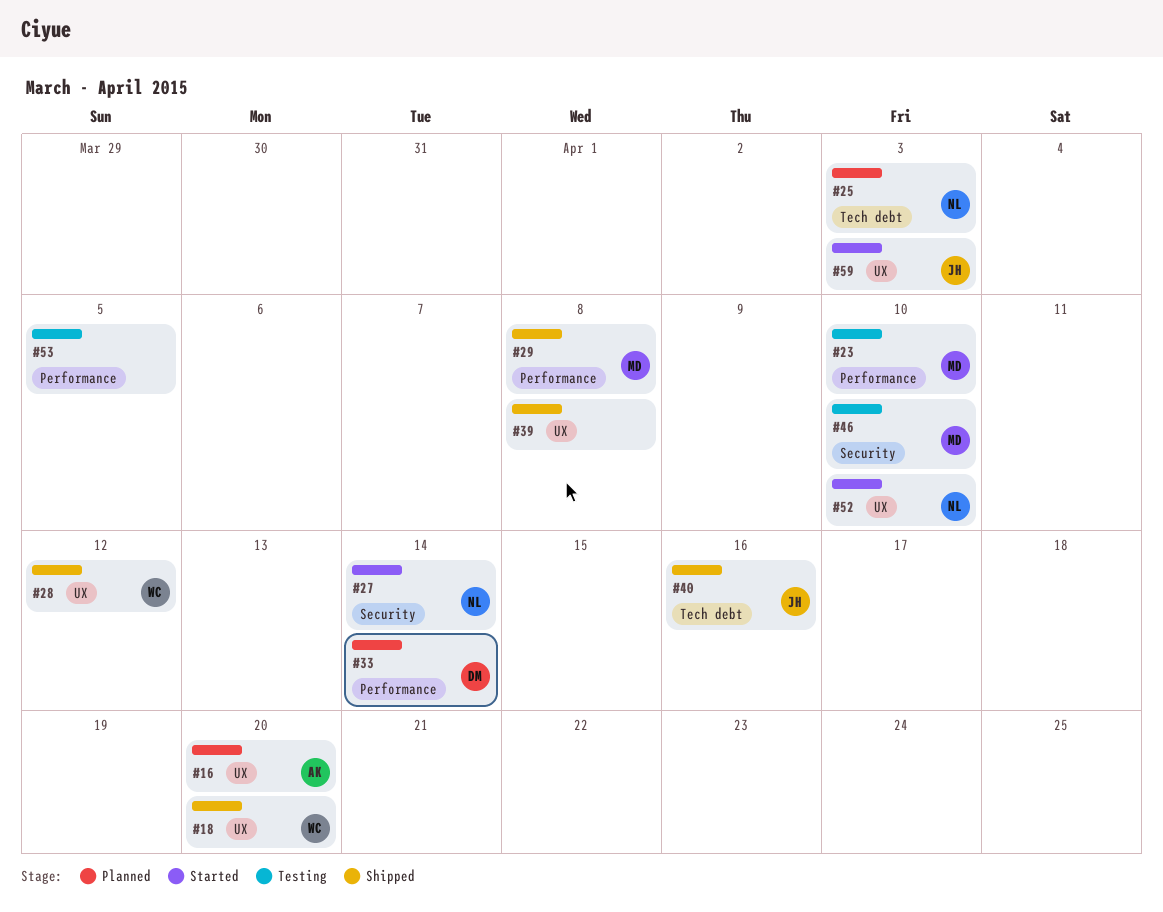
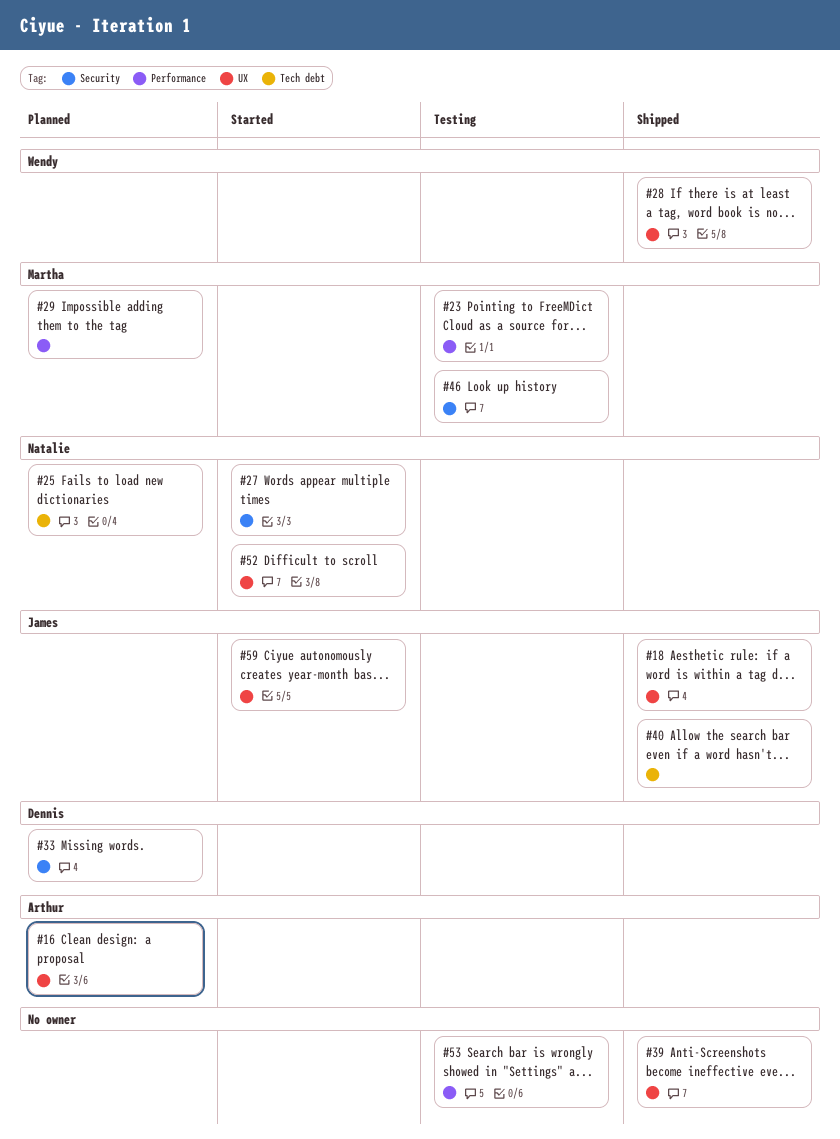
#18, owner: Wendy -> James
#29, status: Shipped -> Planned
#33, label: Performance -> Security

